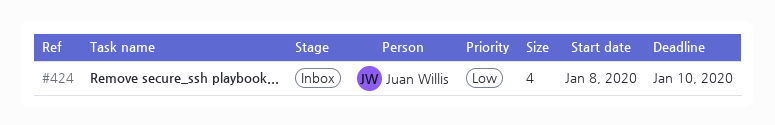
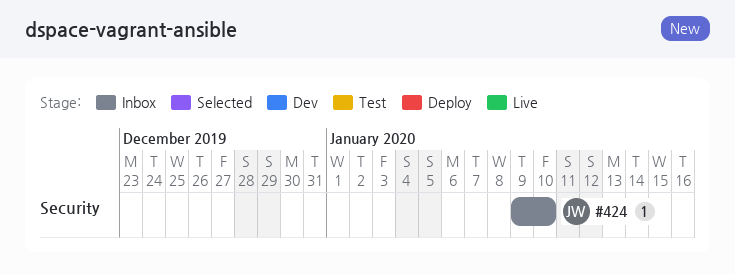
#424, estimate: 4 -> 1
#424, start: Jan 8 -> Jan 9

